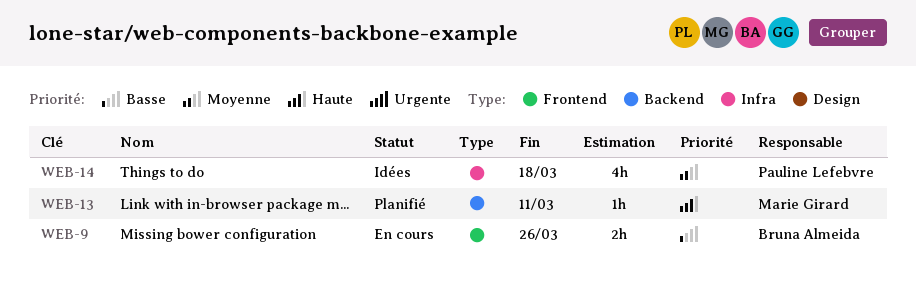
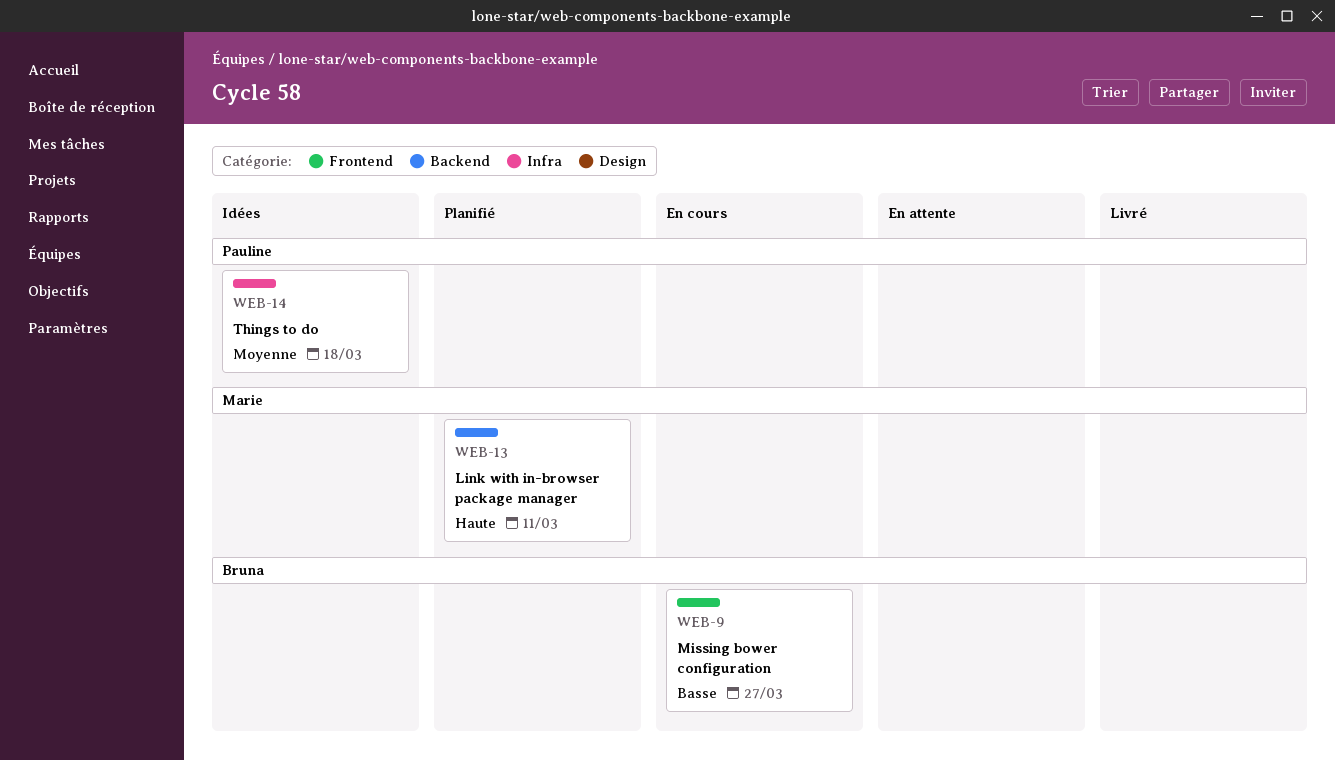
WEB-9, due: Mar 26 -> Mar 27

